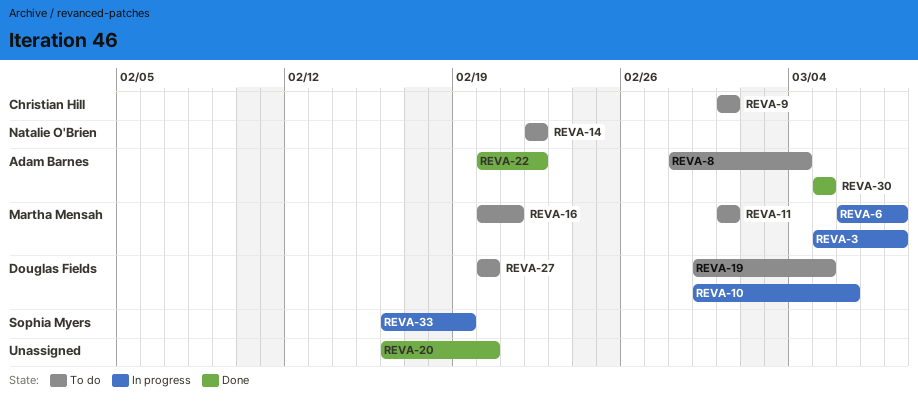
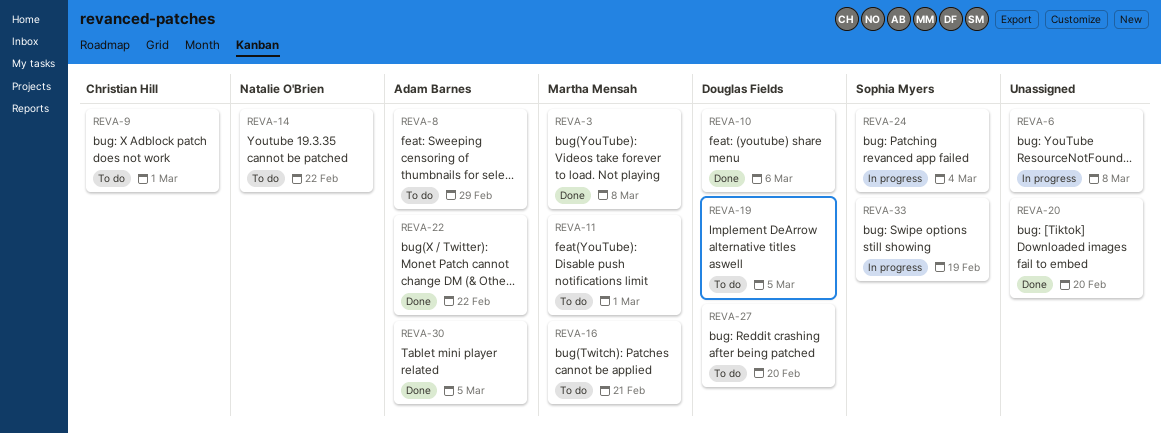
REVA-3, status: In progress -> Done
REVA-6, owner: Martha Mensah -> none
REVA-8, due: Mar 4 -> Feb 29
REVA-10, status: In progress -> Done
REVA-24: none -> present

